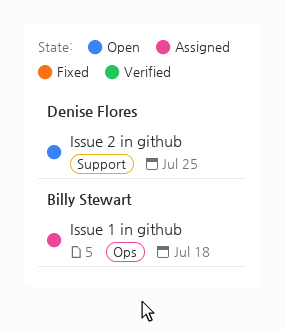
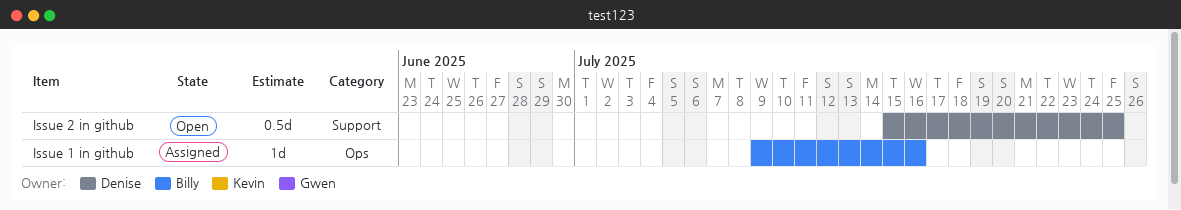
Issue 1 in github, due: Jul 18 -> Jul 16

